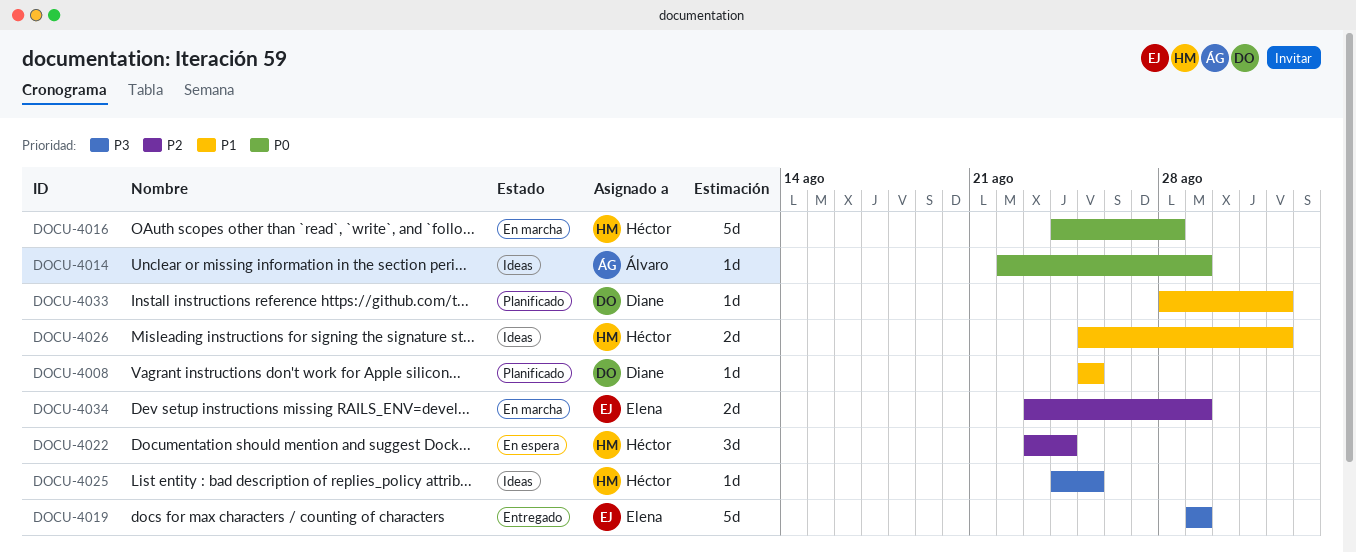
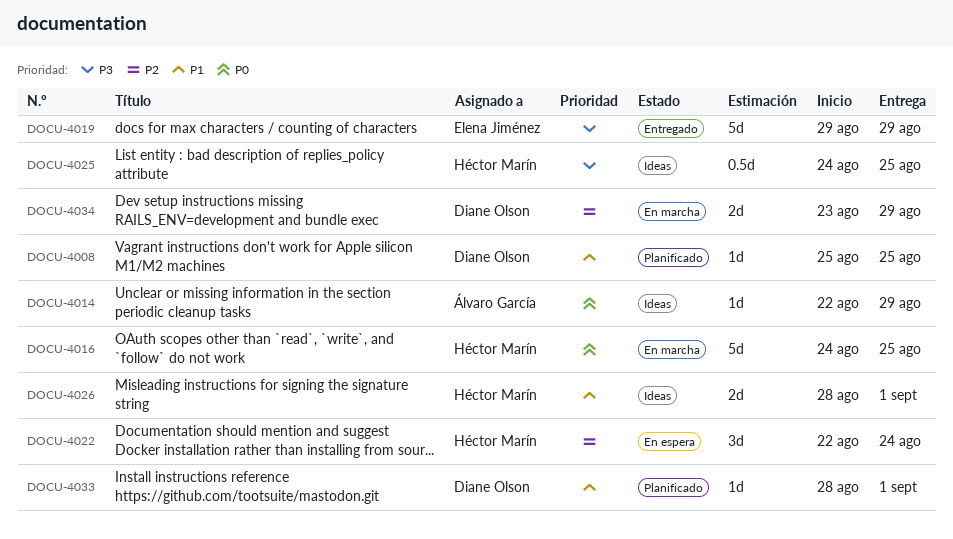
DOCU-4016, due: Aug 28 -> Aug 25
DOCU-4022, start: Aug 23 -> Aug 22
DOCU-4025, estimate: 1d -> 0.5d
DOCU-4026, start: Aug 25 -> Aug 28
DOCU-4034, owner: Elena Jiménez -> Diane Olson

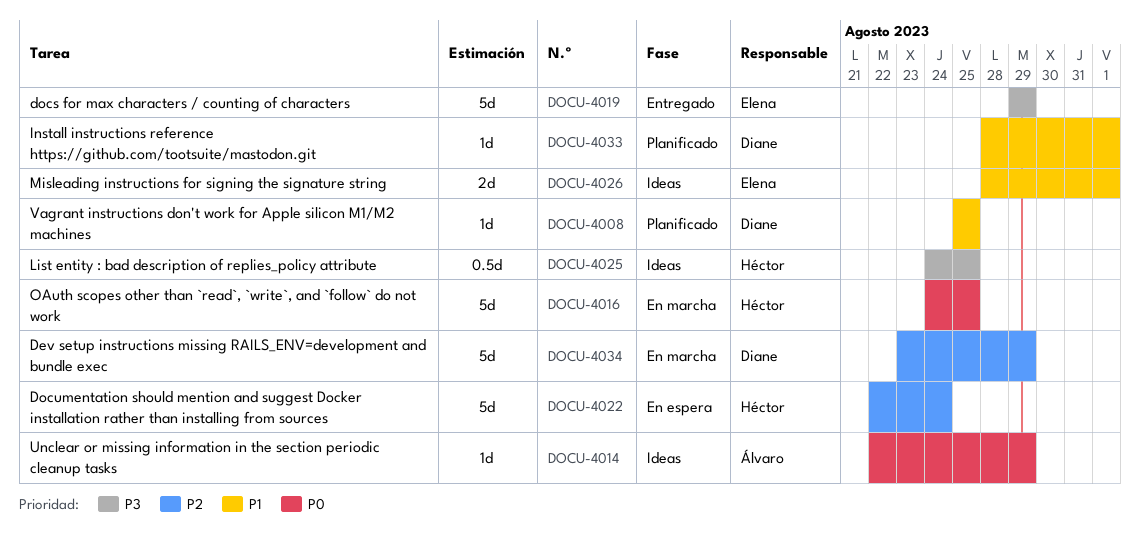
DOCU-4022, estimate: 3d -> 5d
DOCU-4026, owner: Héctor Marín -> Elena Jiménez
DOCU-4034, estimate: 2d -> 5d

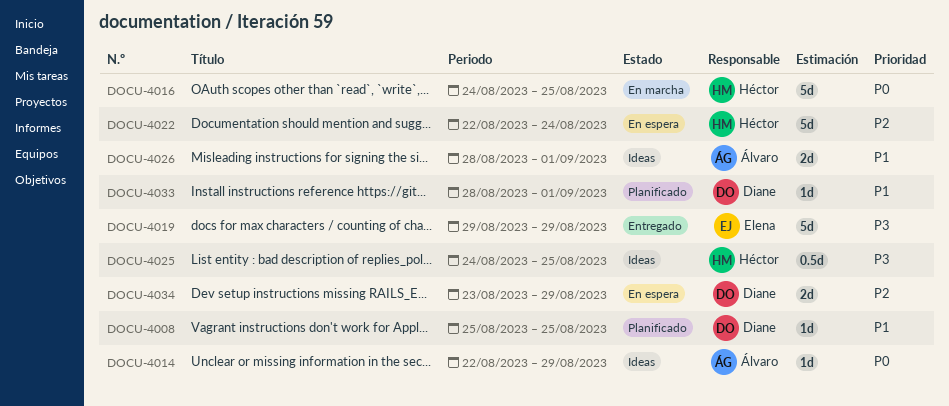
DOCU-4026, owner: Elena -> Álvaro
DOCU-4034, status: En marcha -> En espera
DOCU-4034, estimate: 5d -> 2d

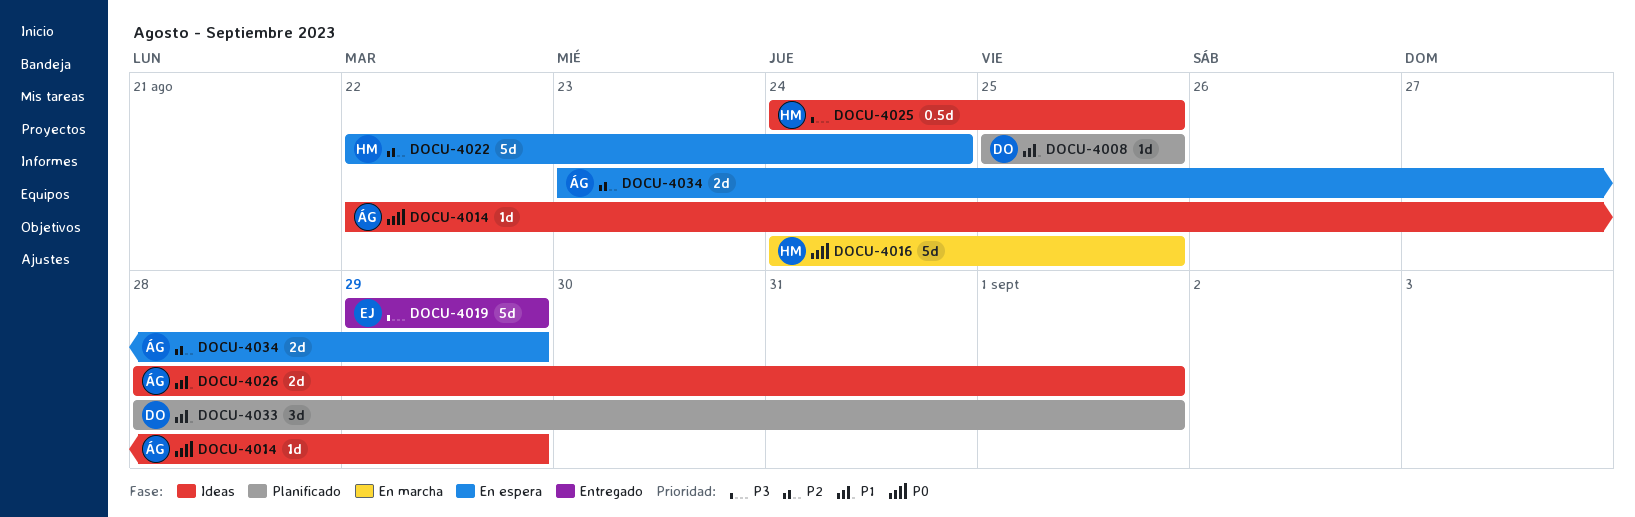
DOCU-4033, estimate: 1d -> 3d
DOCU-4034, owner: Diane -> Álvaro

